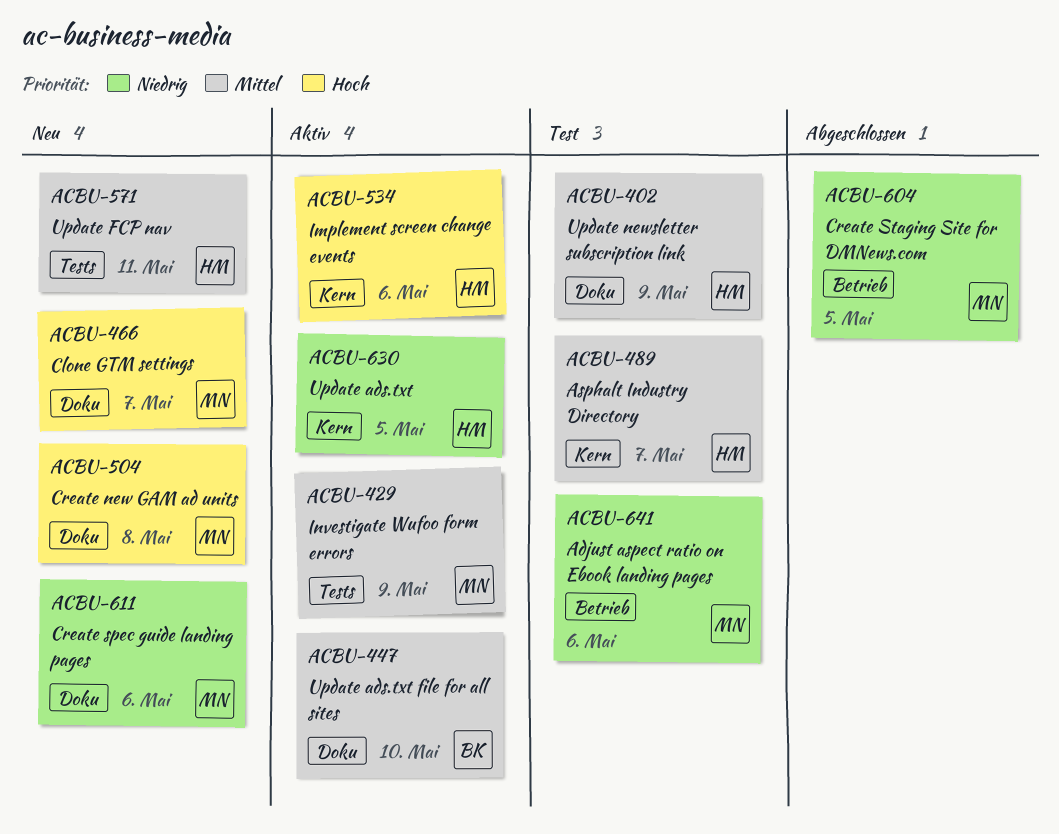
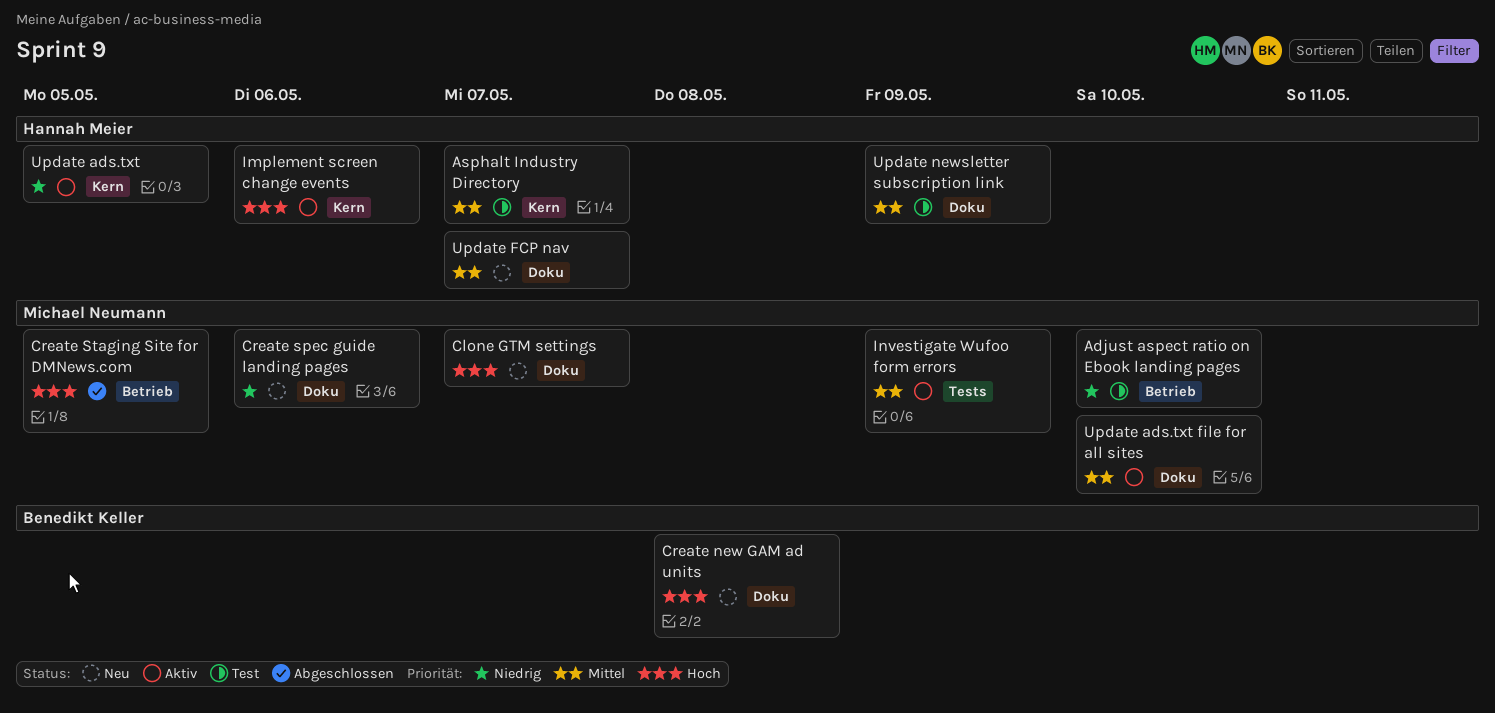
Adjust aspect ratio on Ebook landing pages, due: May 6 -> May 10
Create new GAM ad units, owner: Michael Neumann -> Benedikt Keller
Create Staging Site for DMNews.com, priority: Niedrig -> Hoch
Update ads.txt file for all sites, owner: Benedikt Keller -> Michael Neumann
Update FCP nav, label: Tests -> Doku
Update FCP nav, due: May 11 -> May 7

